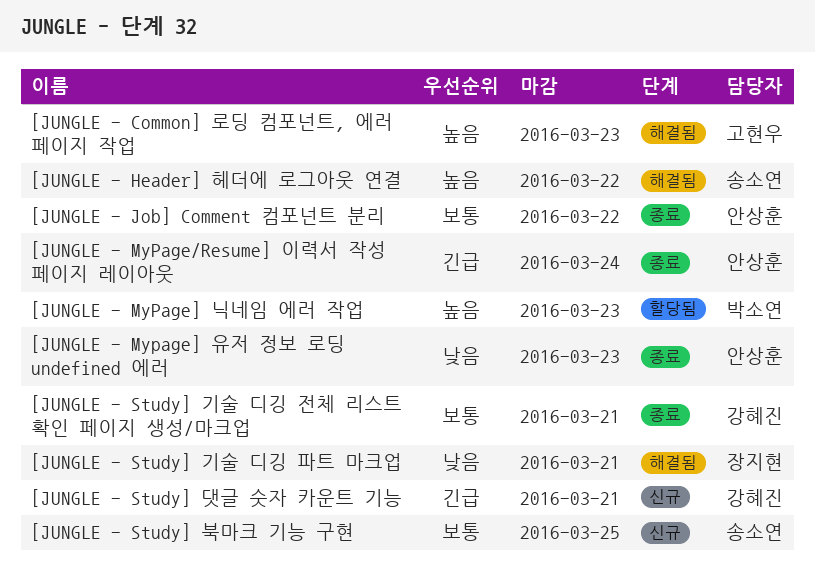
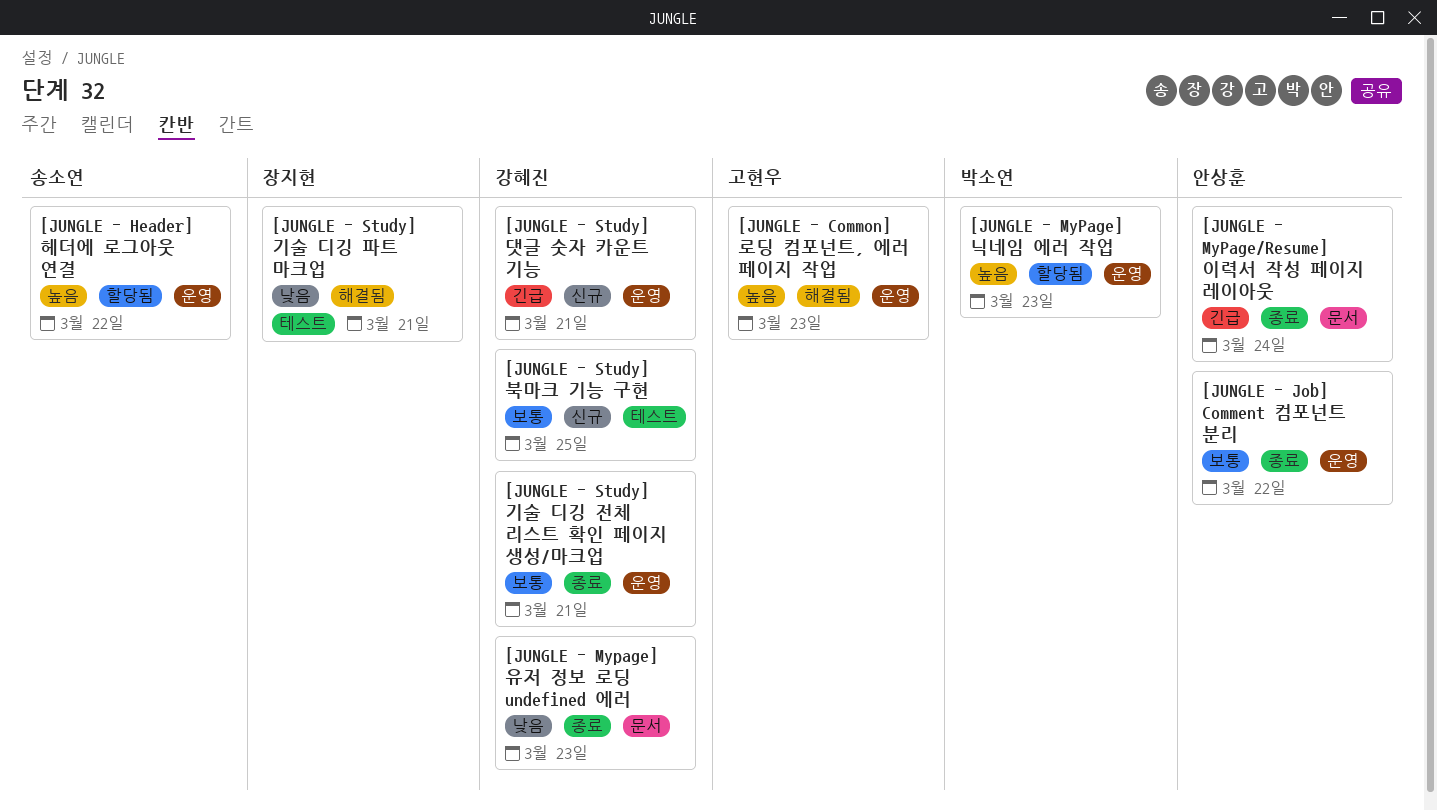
[JUNGLE - Header] 헤더에 로그아웃 연결, status: 해결됨 -> 할당됨
[JUNGLE - Mypage] 유저 정보 로딩 undefined 에러, owner: 안상훈 -> 강혜진
[JUNGLE - Study] 북마크 기능 구현, owner: 송소연 -> 강혜진

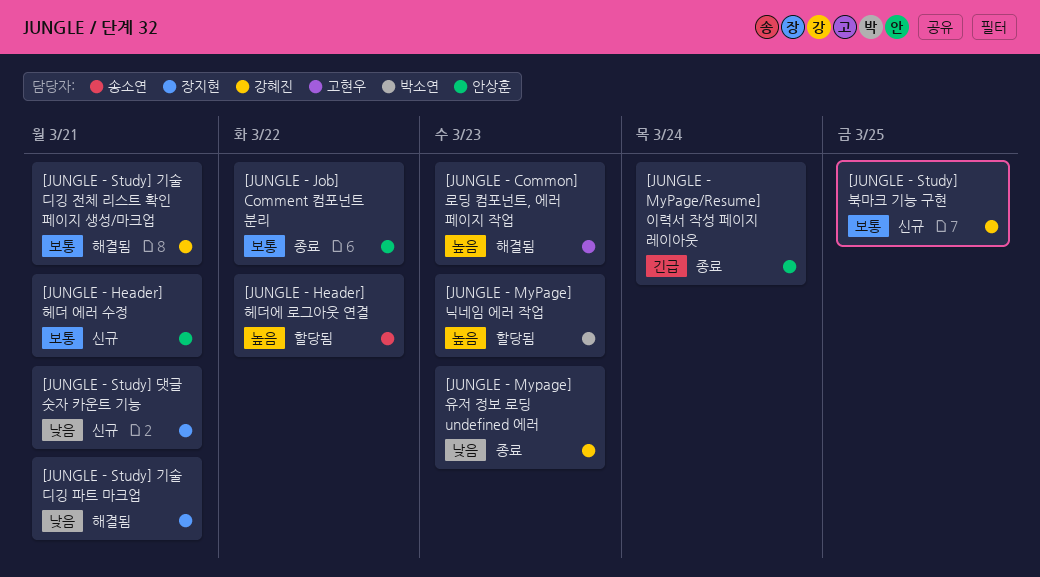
[JUNGLE - Header] 헤더 에러 수정: none -> present
[JUNGLE - Study] 기술 디깅 전체 리스트 확인 페이지 생성/마크업, status: 종료 -> 해결됨
[JUNGLE - Study] 댓글 숫자 카운트 기능, owner: 강혜진 -> 장지현
[JUNGLE - Study] 댓글 숫자 카운트 기능, priority: 긴급 -> 낮음

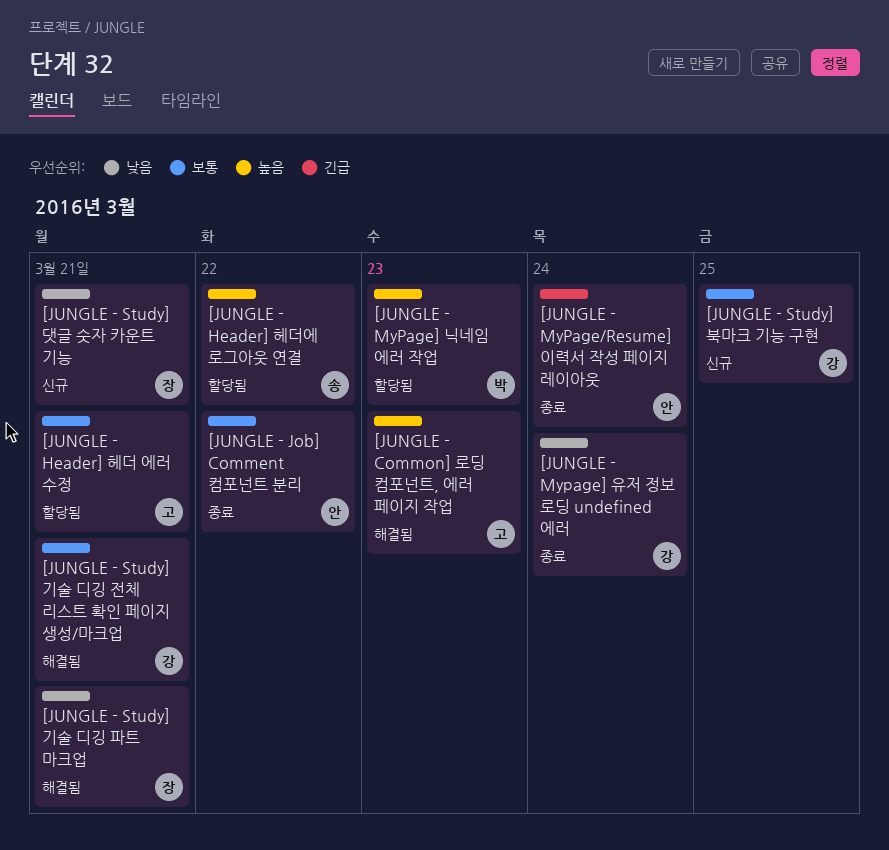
[JUNGLE - Header] 헤더 에러 수정, status: 신규 -> 할당됨
[JUNGLE - Header] 헤더 에러 수정, owner: 안상훈 -> 고현우
[JUNGLE - Mypage] 유저 정보 로딩 undefined 에러, due: Mar 23 -> Mar 24

